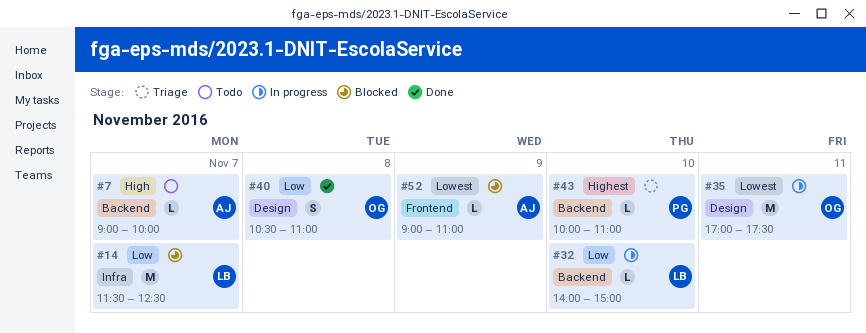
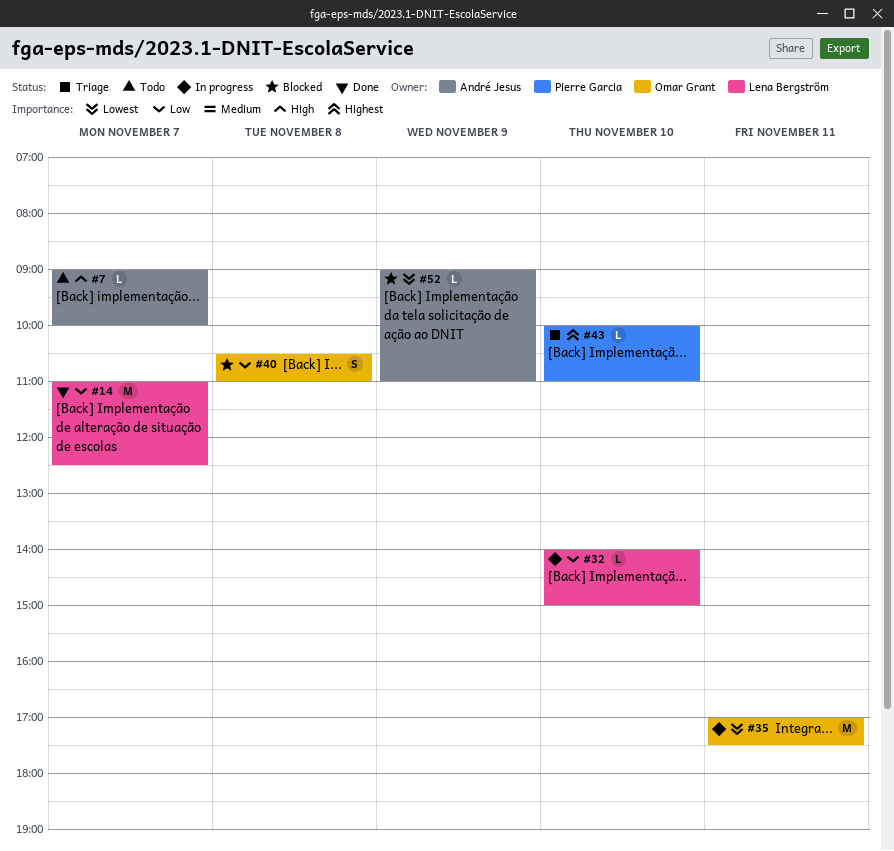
#14, status: Blocked -> Done
#14, begins: 11:30 -> 11:00
#40, status: Done -> Blocked

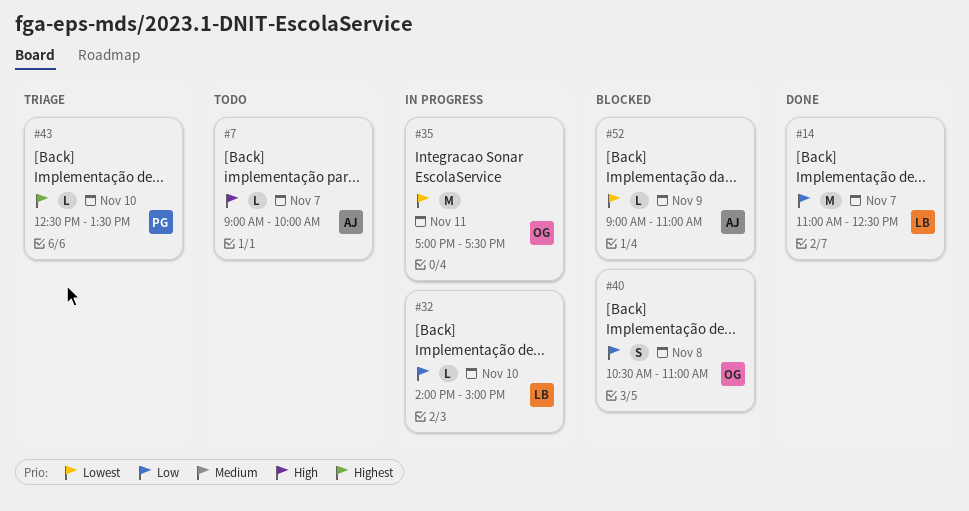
#43, begins: 10:00 -> 12:30
#43, ends: 11:00 -> 13:30

